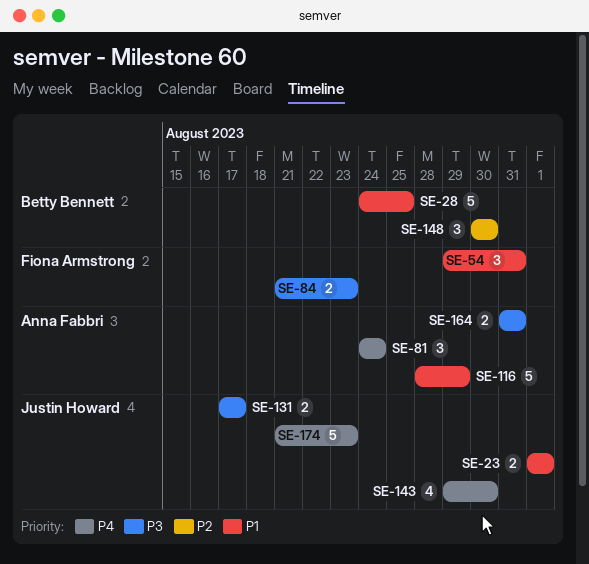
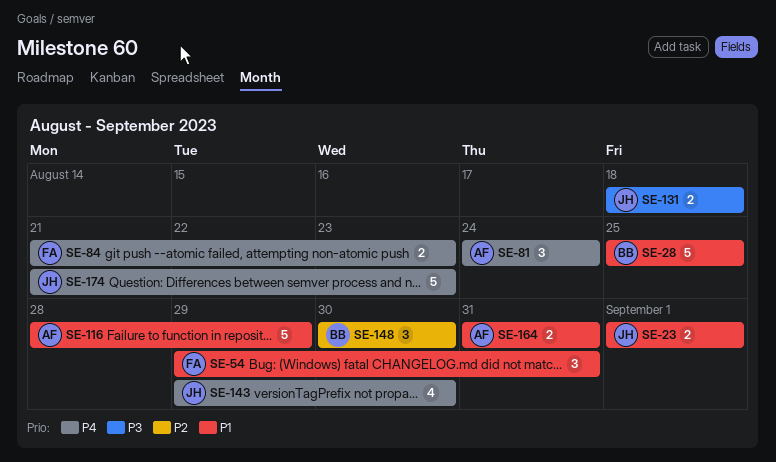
SE-28, start: Aug 24 -> Aug 25
SE-84, priority: P3 -> P4
SE-131, start: Aug 17 -> Aug 18
SE-131, due: Aug 17 -> Aug 18
SE-164, priority: P3 -> P1

